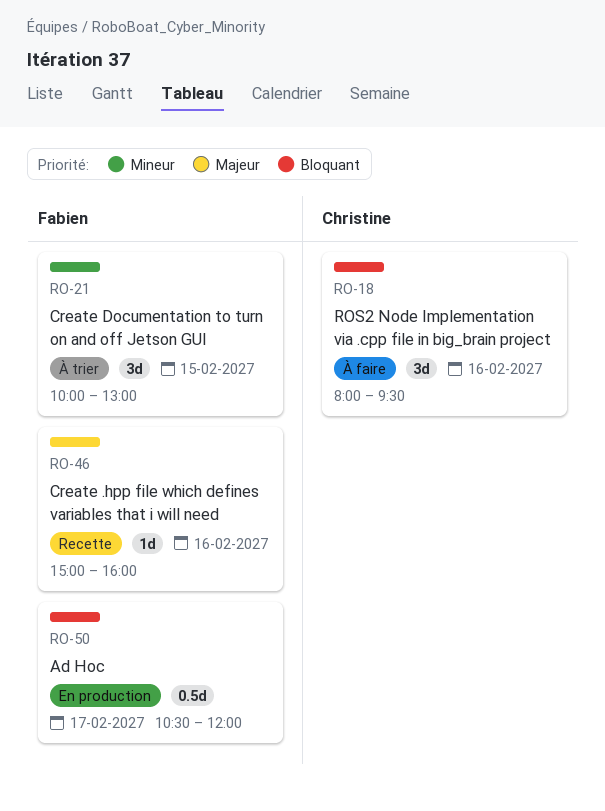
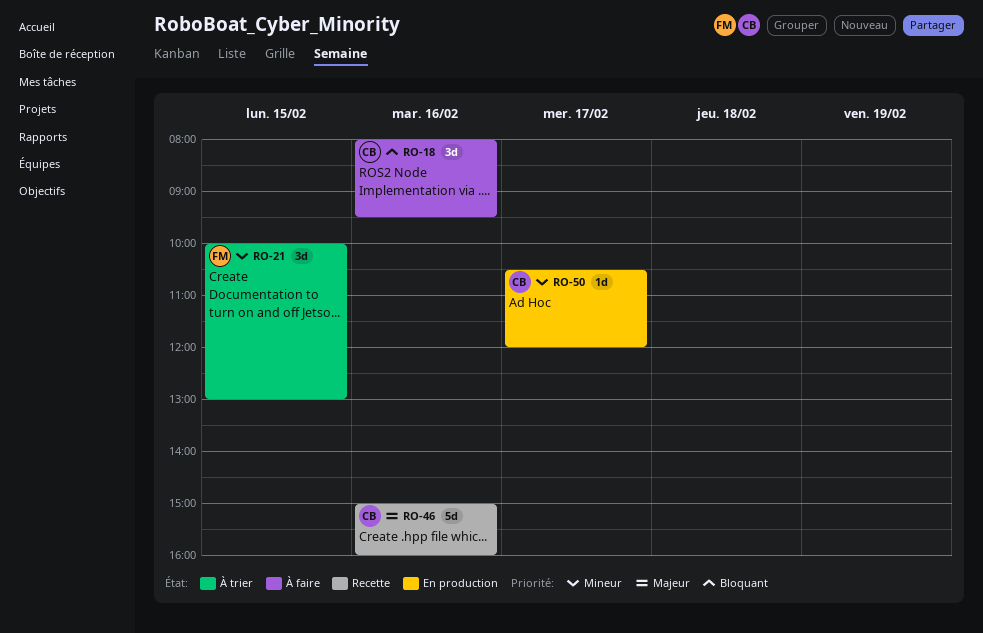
RO-46, owner: Fabien -> Christine
RO-46, estimate: 1d -> 5d
RO-50, owner: Fabien -> Christine
RO-50, priority: Bloquant -> Mineur
RO-50, estimate: 0.5d -> 1d

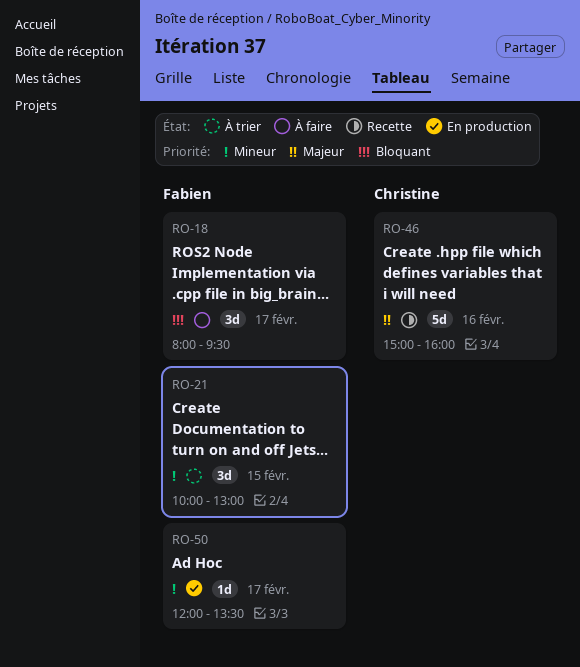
RO-18, owner: Christine -> Fabien
RO-18, day: Feb 16 -> Feb 17
RO-50, owner: Christine -> Fabien
RO-50, begins: 10:30 -> 12:00
RO-50, ends: 12:00 -> 13:30

